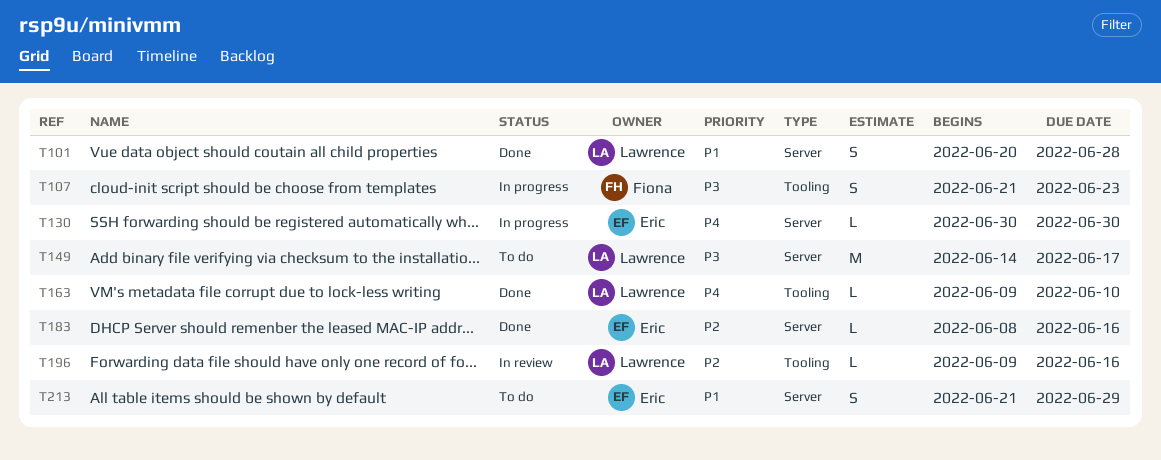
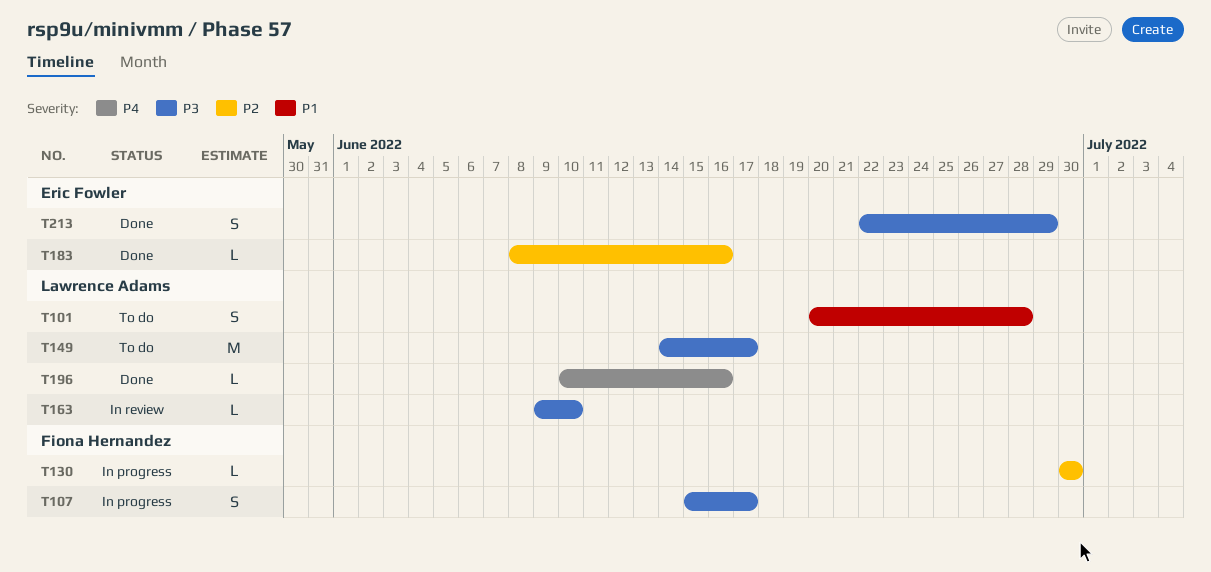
T101, status: Done -> To do
T107, start: Jun 21 -> Jun 15
T107, due: Jun 23 -> Jun 17
T130, owner: Eric Fowler -> Fiona Hernandez
T130, priority: P4 -> P2
T163, status: Done -> In review
T163, priority: P4 -> P3
T196, status: In review -> Done
T196, priority: P2 -> P4
T196, start: Jun 9 -> Jun 10
T213, status: To do -> Done
T213, priority: P1 -> P3
T213, start: Jun 21 -> Jun 22

